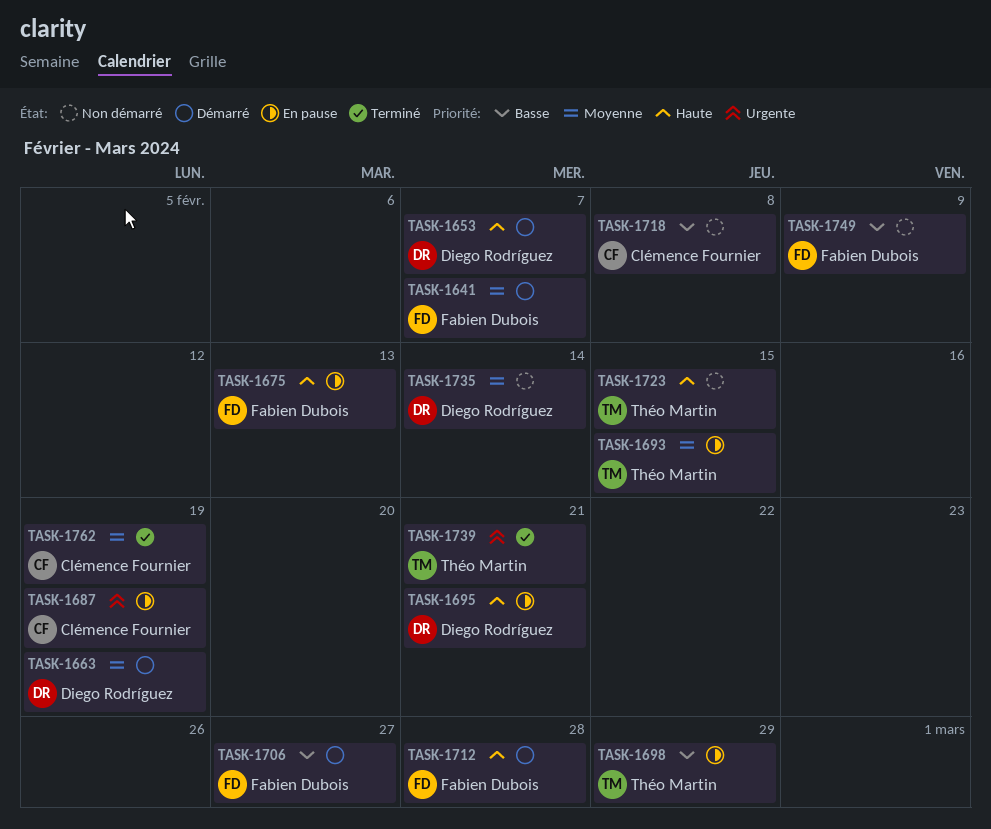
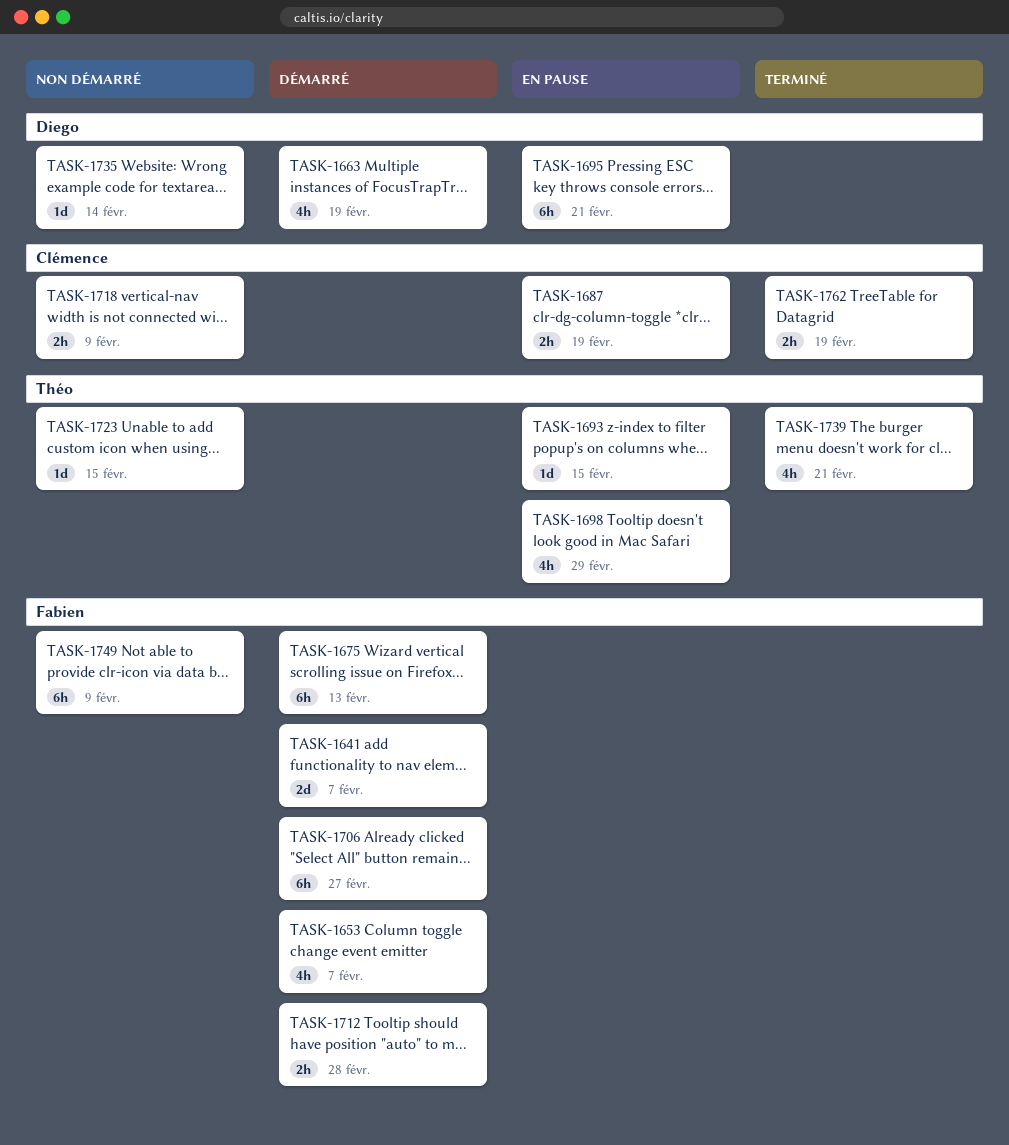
TASK-1653, owner: Diego Rodríguez -> Fabien Dubois
TASK-1675, status: En pause -> Démarré
TASK-1718, due: Feb 8 -> Feb 9

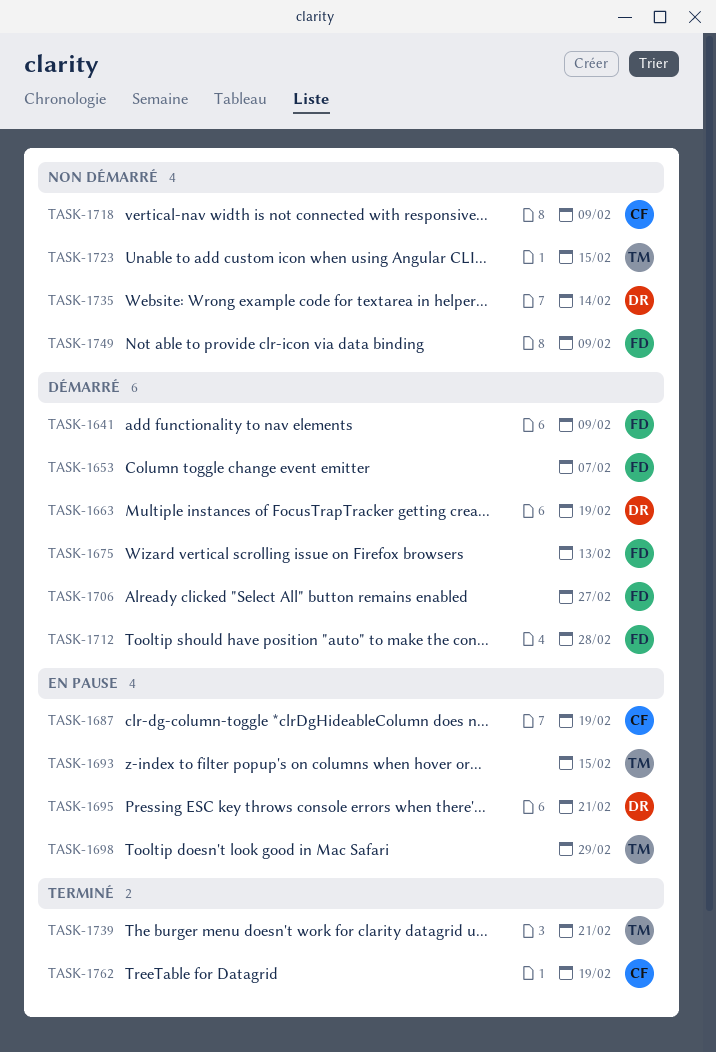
TASK-1641, due: Feb 7 -> Feb 9

